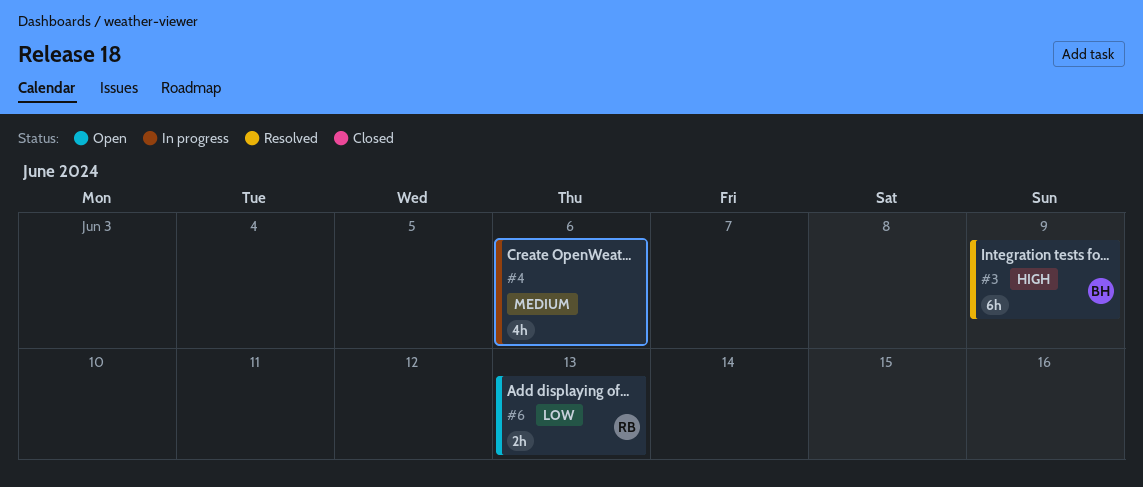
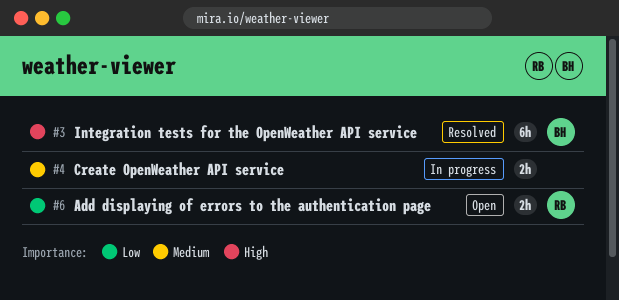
#4, estimate: 4h -> 2h

